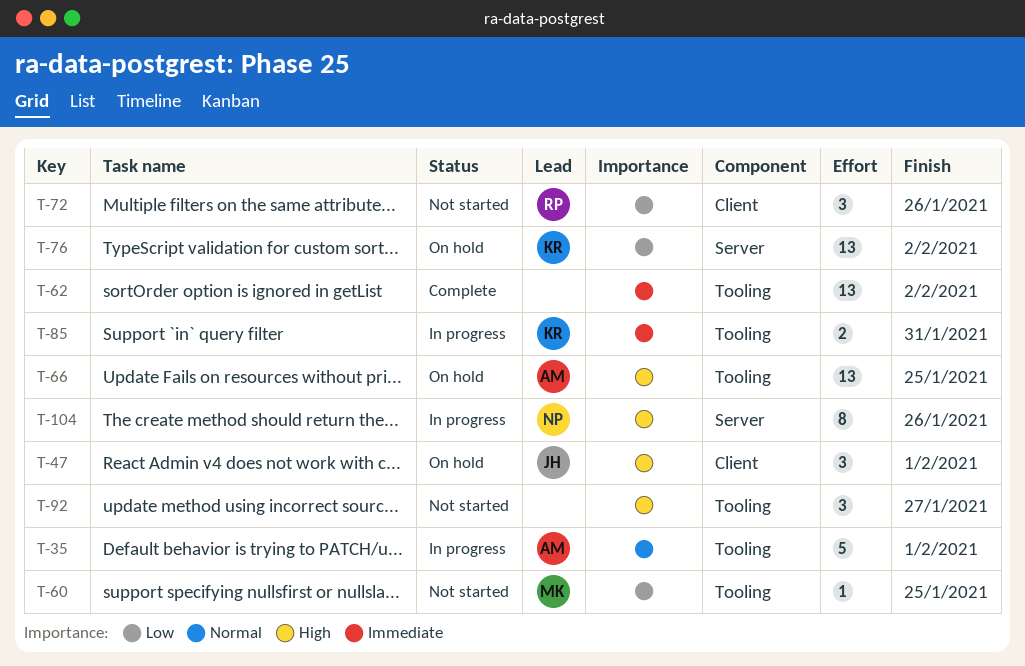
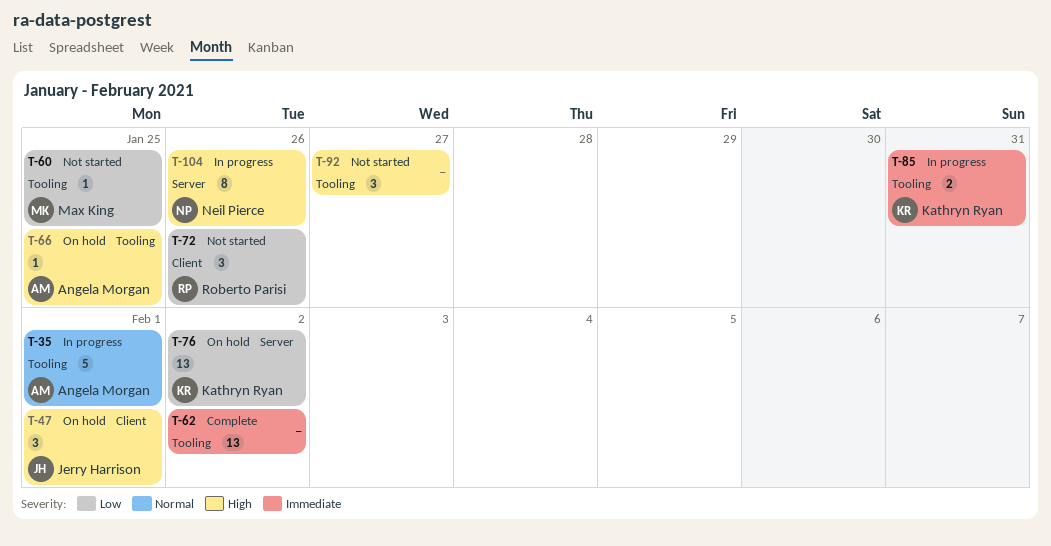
T-66, estimate: 13 -> 1

